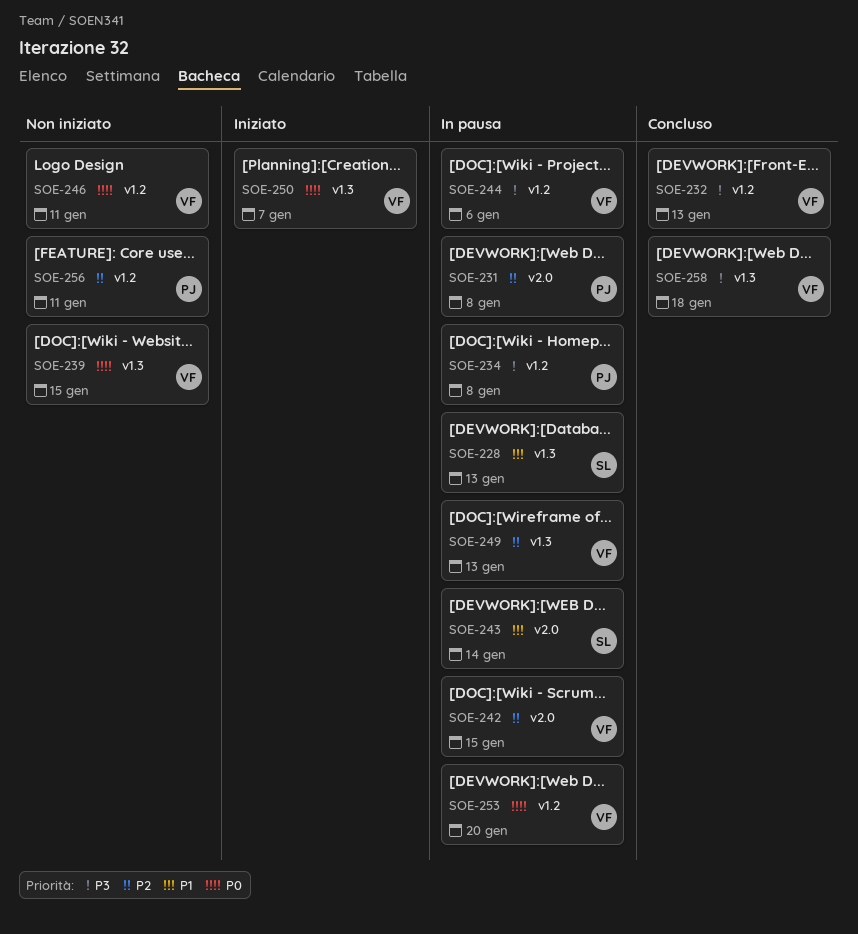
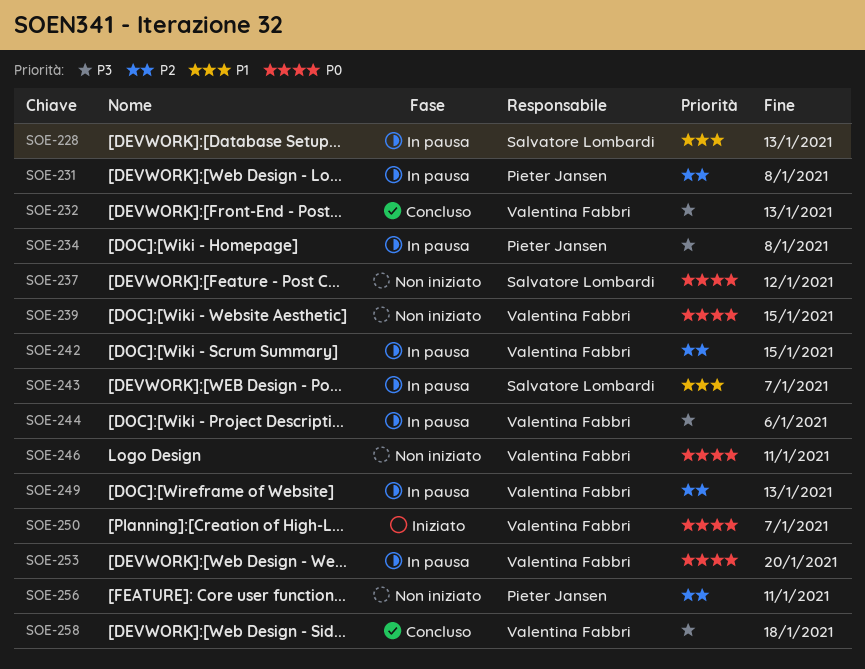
SOE-237: none -> present
SOE-243, due: Jan 14 -> Jan 7

